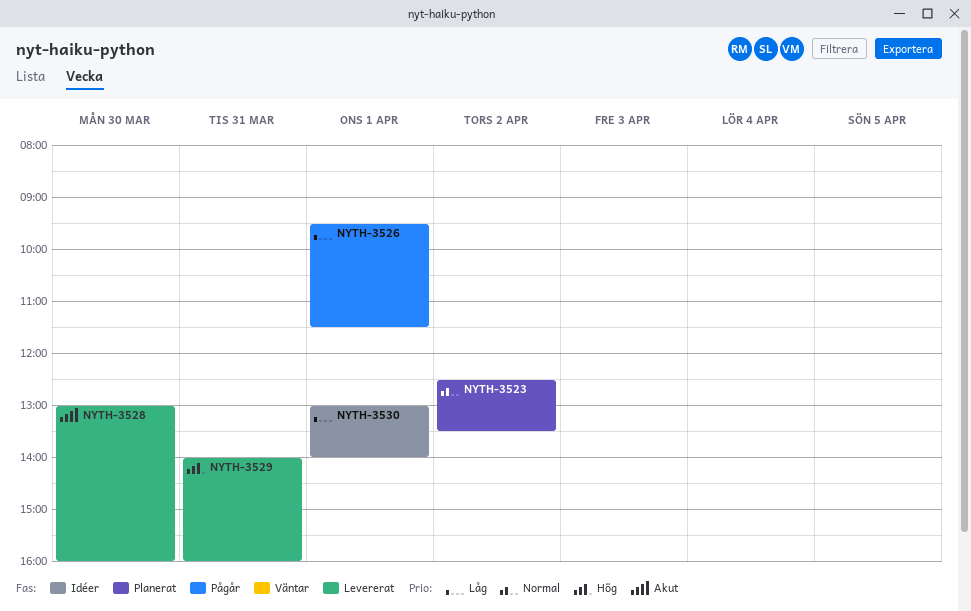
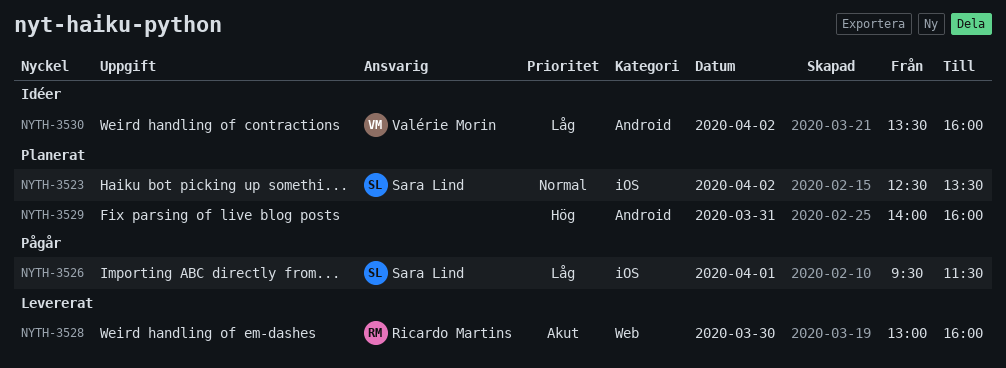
NYTH-3529, status: Levererat -> Planerat
NYTH-3530, day: Apr 1 -> Apr 2
NYTH-3530, begins: 13:00 -> 13:30
NYTH-3530, ends: 14:00 -> 16:00

